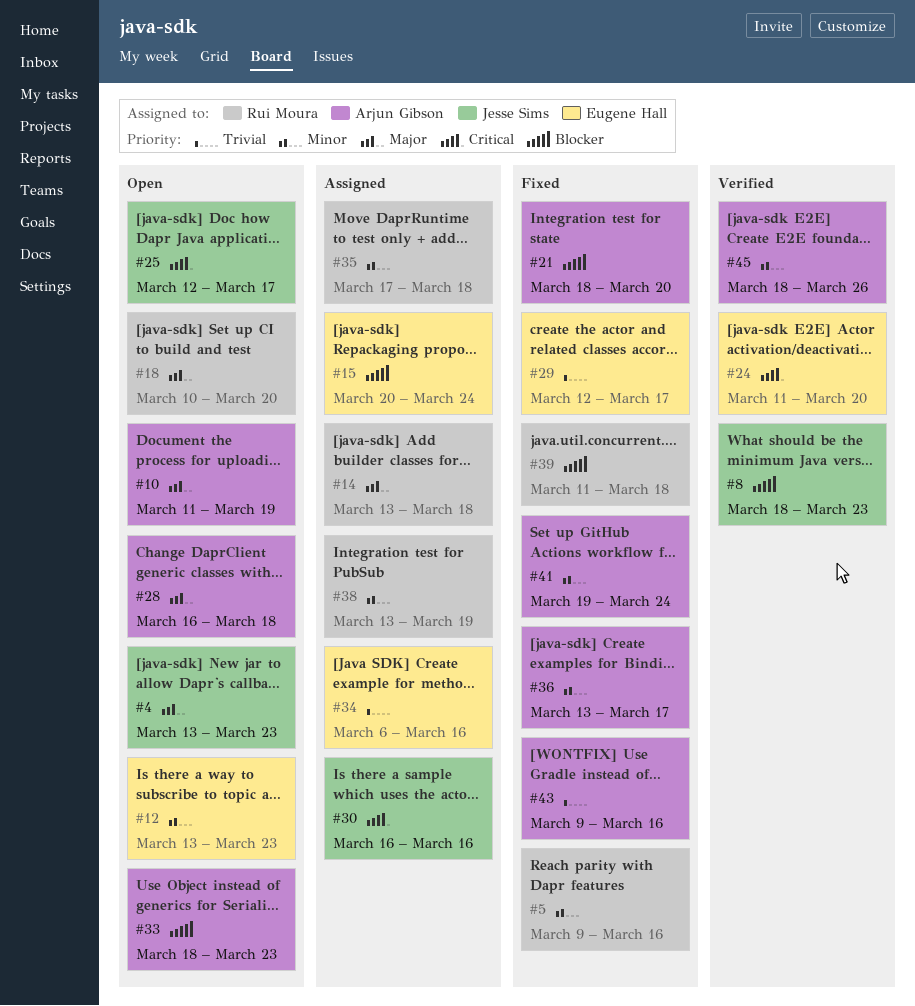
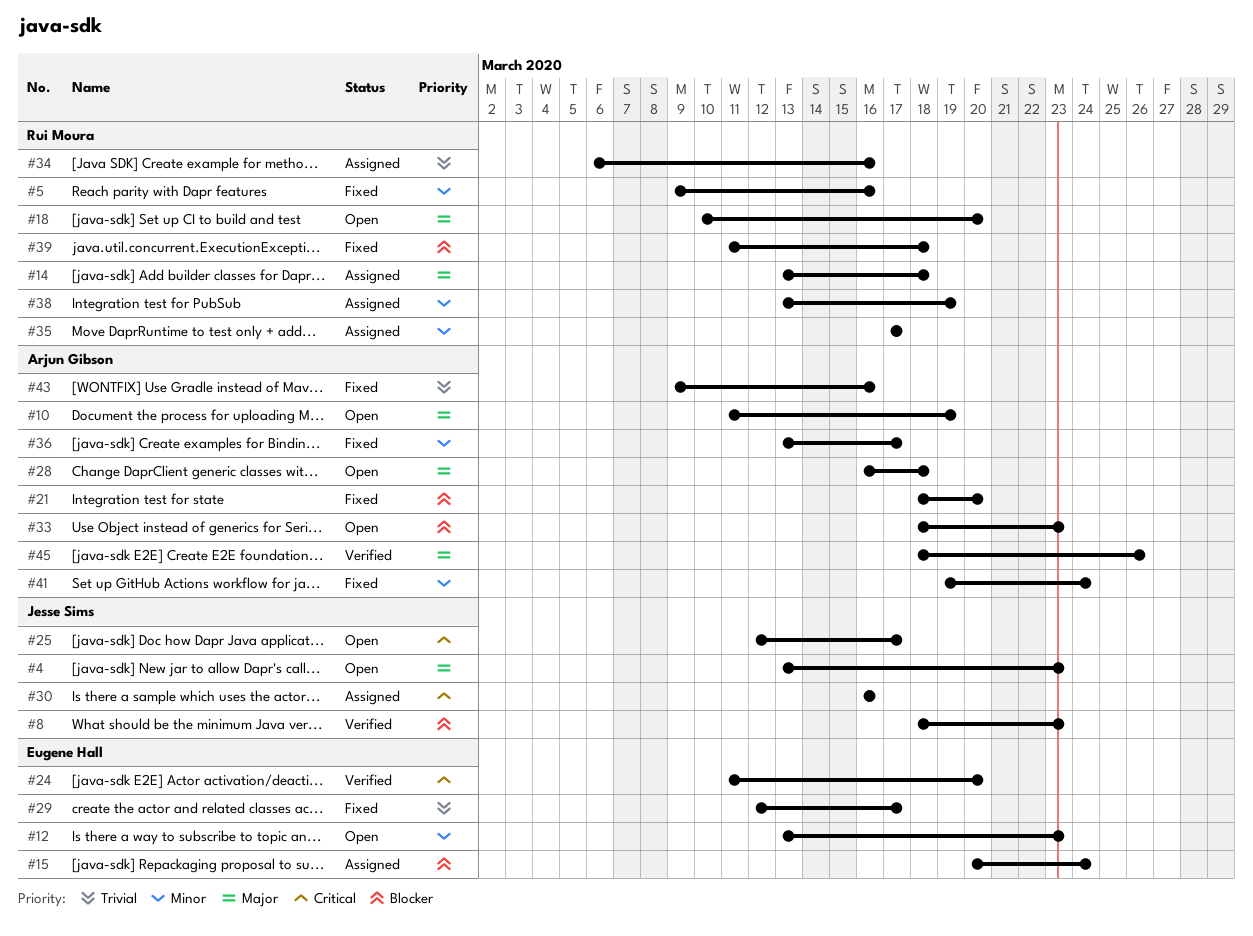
#34, owner: Eugene Hall -> Rui Moura
#35, due: Mar 18 -> Mar 17
#45, priority: Minor -> Major

